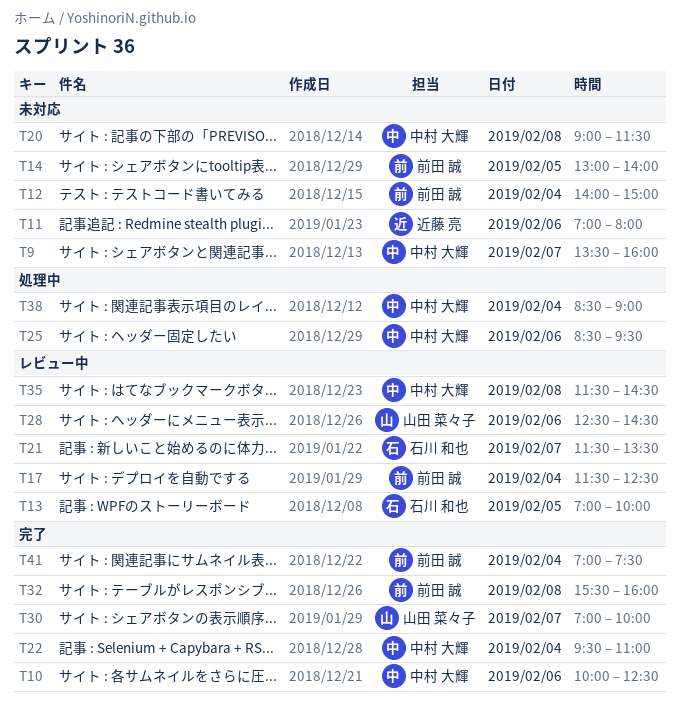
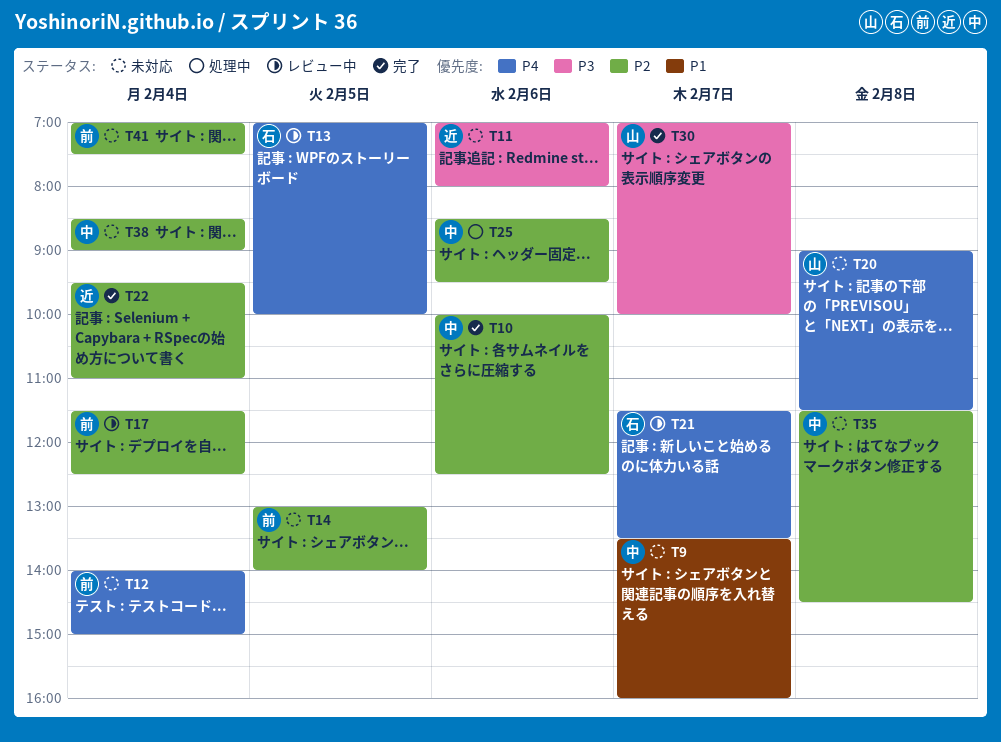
T20, owner: 中村 大輝 -> 山田 菜々子
T22, owner: 中村 大輝 -> 近藤 亮
T28: present -> none
T32: present -> none
T35, status: レビュー中 -> 未対応
T38, status: 処理中 -> 未対応
T41, status: 完了 -> 未対応

